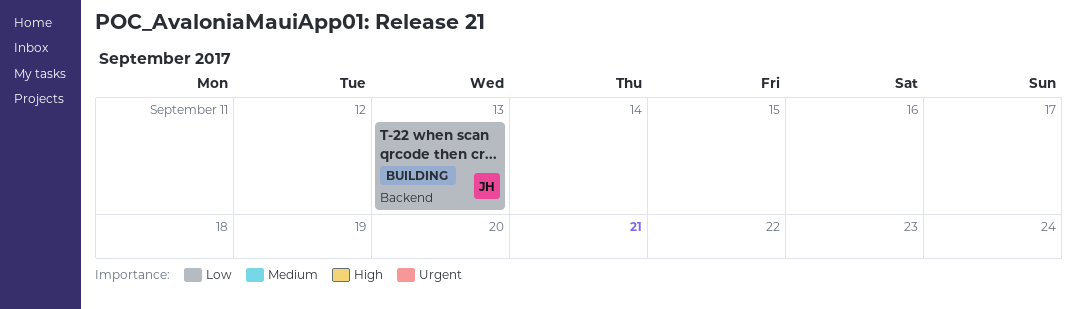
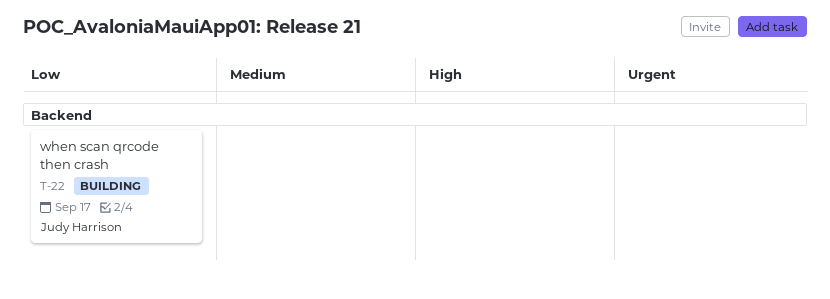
T-22, due: Sep 13 -> Sep 17

